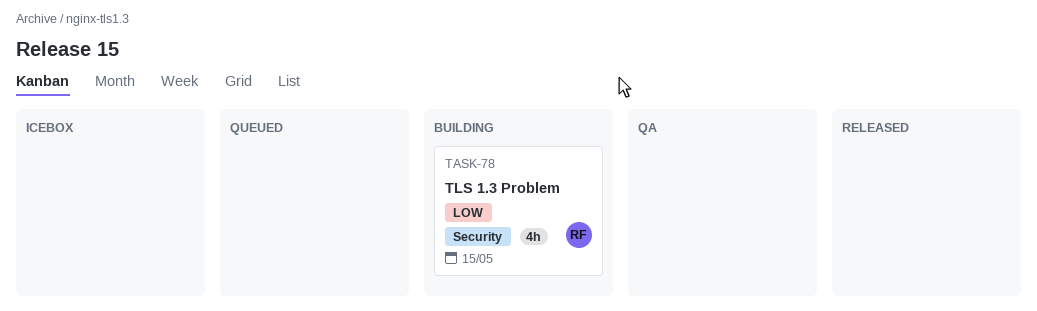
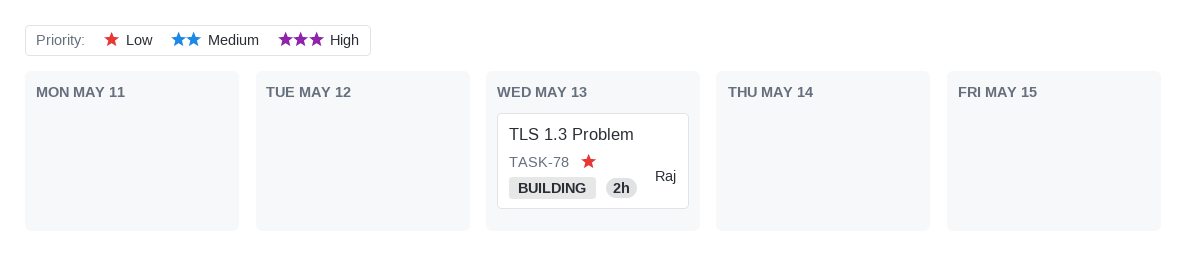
TASK-78, estimate: 4h -> 2h
TASK-78, due: May 15 -> May 13

